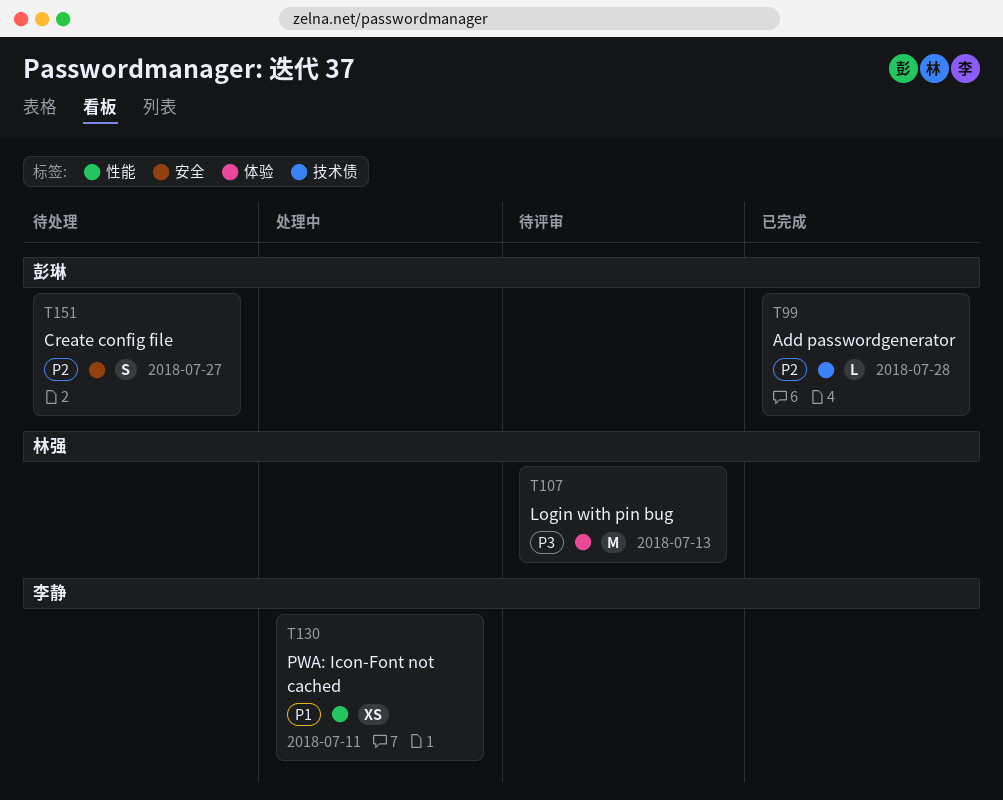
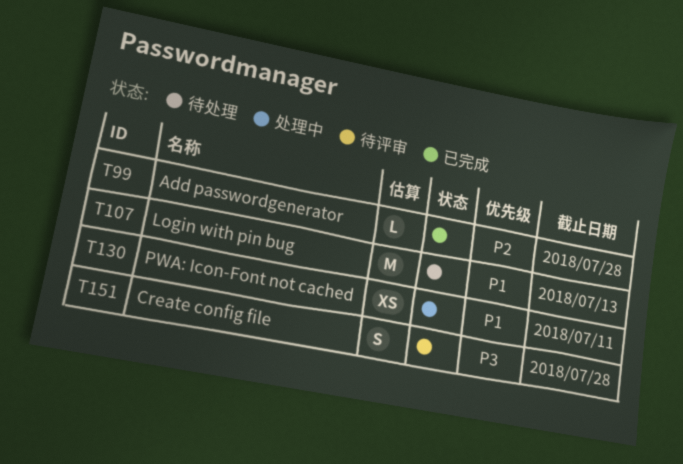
T107, status: 待评审 -> 待处理
T107, priority: P3 -> P1
T151, status: 待处理 -> 待评审
T151, priority: P2 -> P3
T151, due: Jul 27 -> Jul 28

